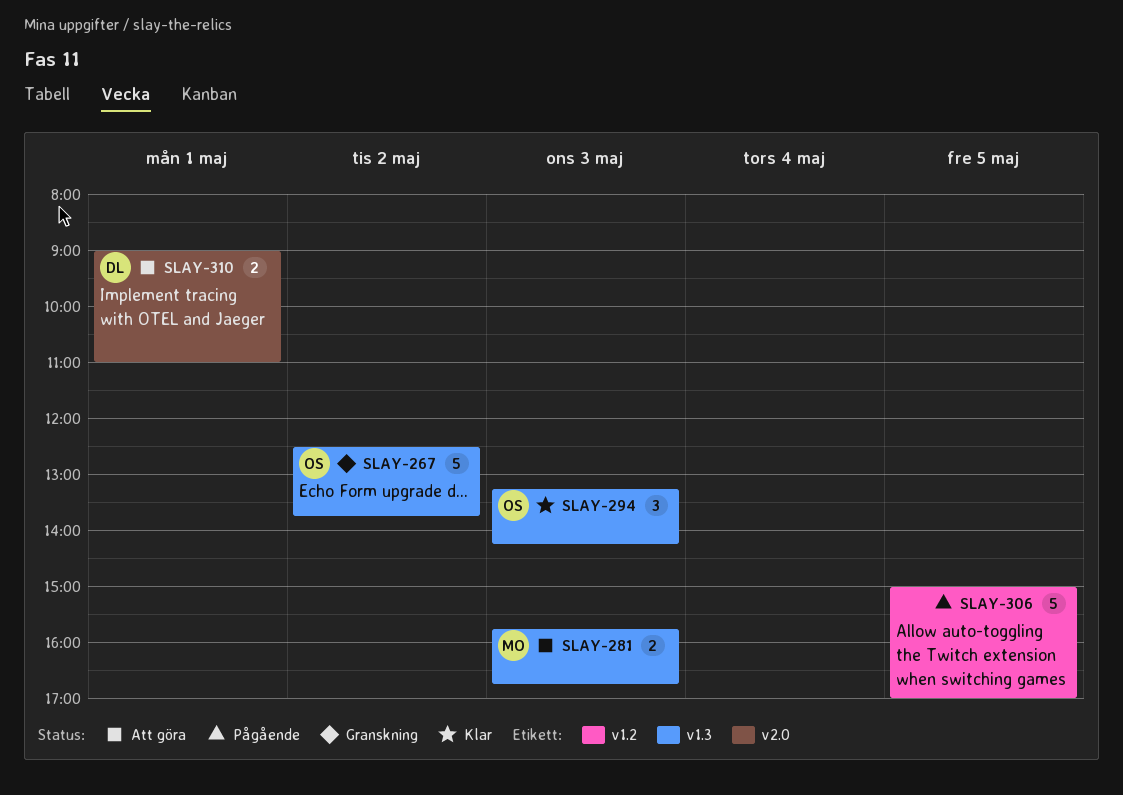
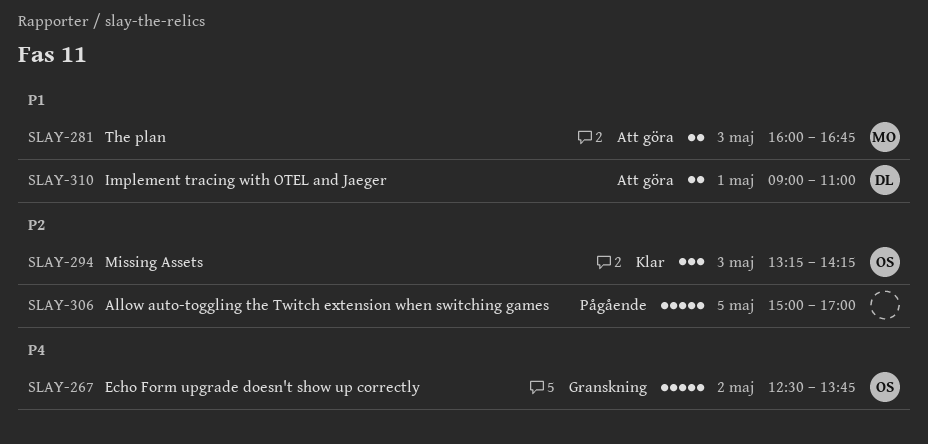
SLAY-281, begins: 15:45 -> 16:00

